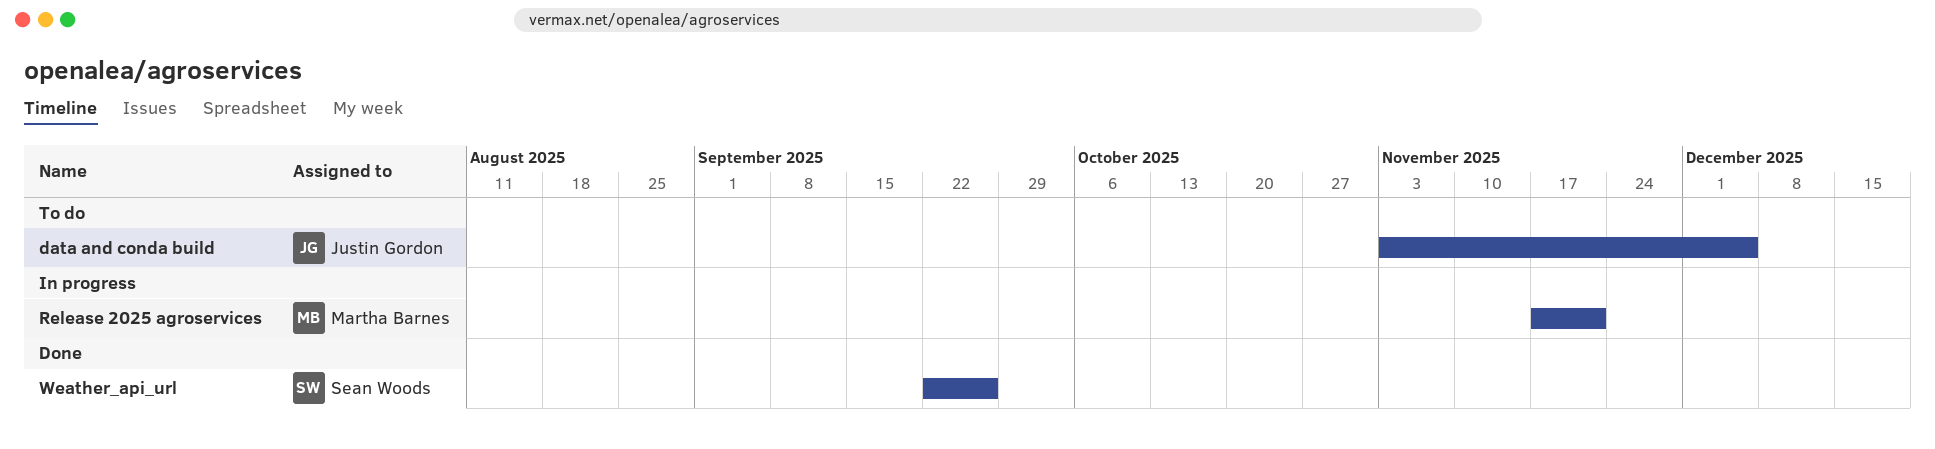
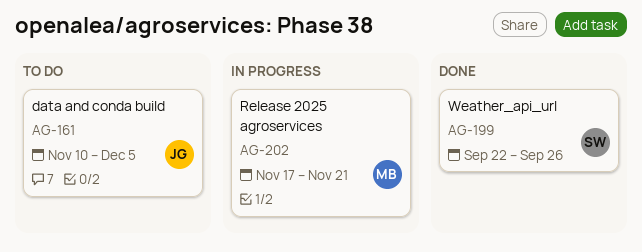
data and conda build, start: Nov 3 -> Nov 10

